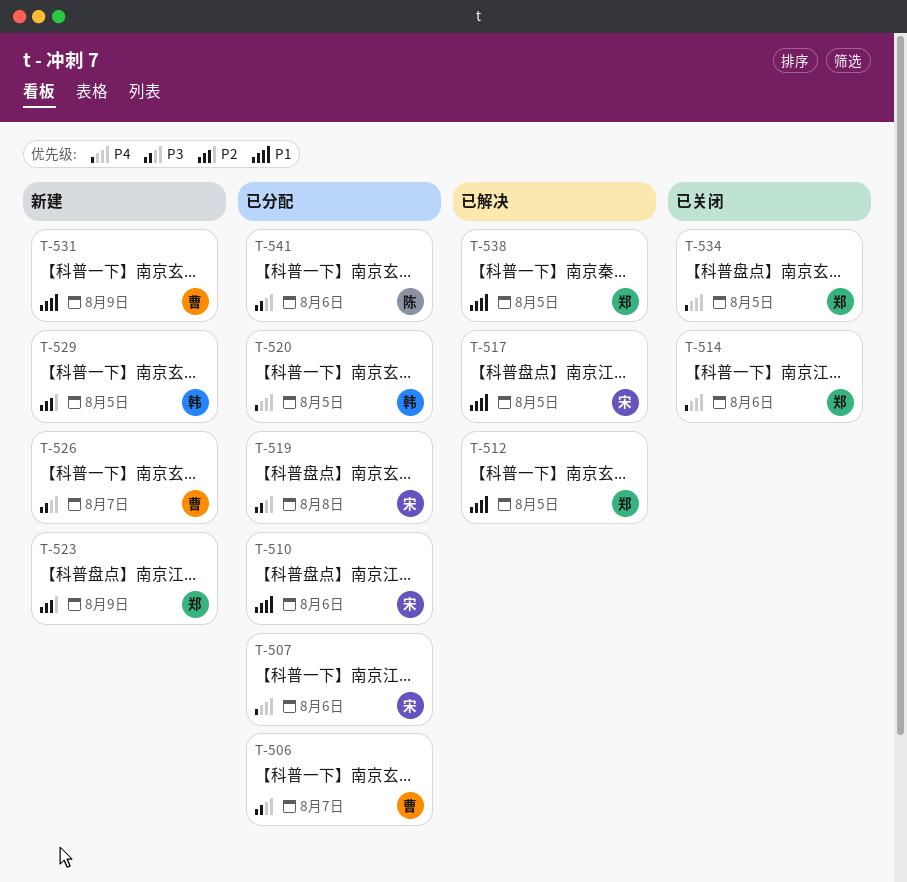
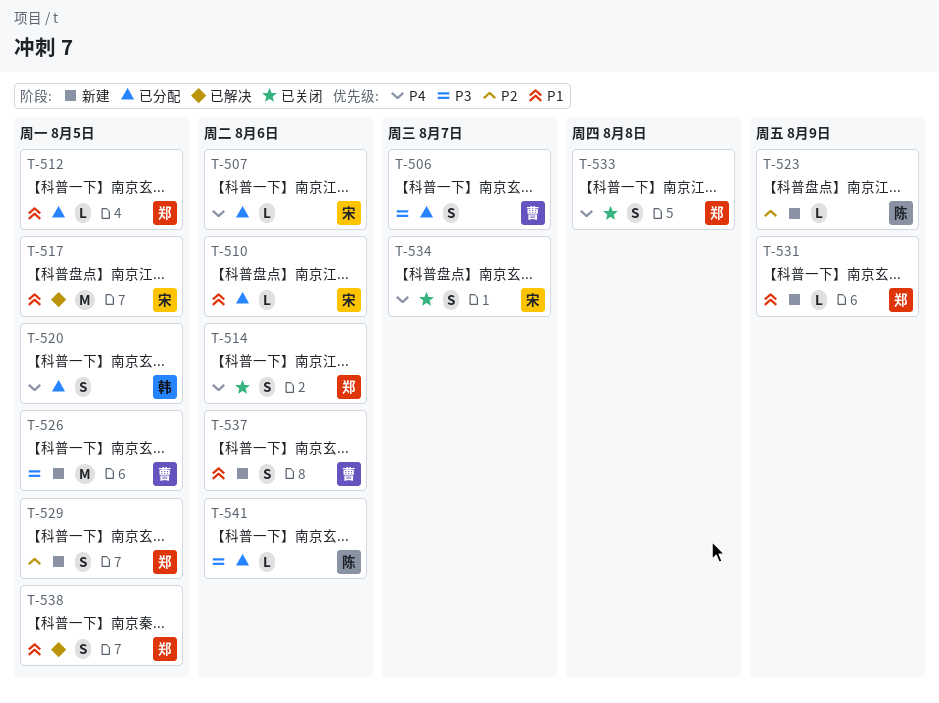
T-512, status: 已解决 -> 已分配
T-519: present -> none
T-523, owner: 郑 -> 陈
T-526, due: Aug 7 -> Aug 5
T-529, owner: 韩 -> 郑
T-531, owner: 曹 -> 郑
T-533: none -> present
T-534, owner: 郑 -> 宋
T-534, due: Aug 5 -> Aug 7
T-537: none -> present

